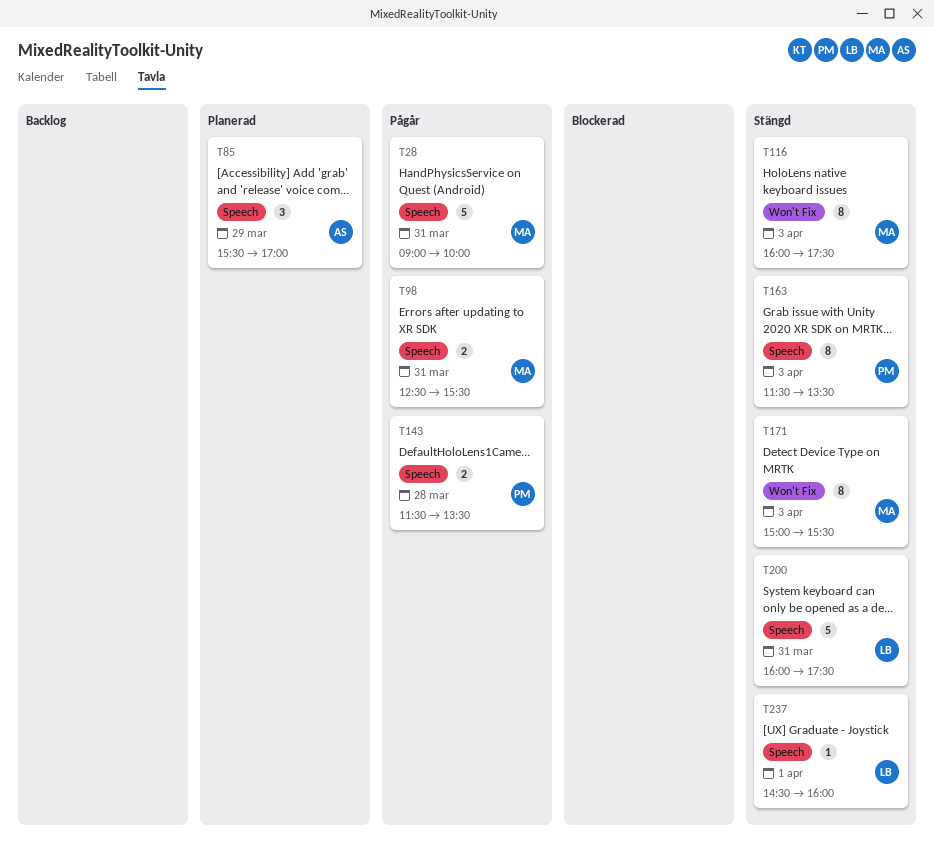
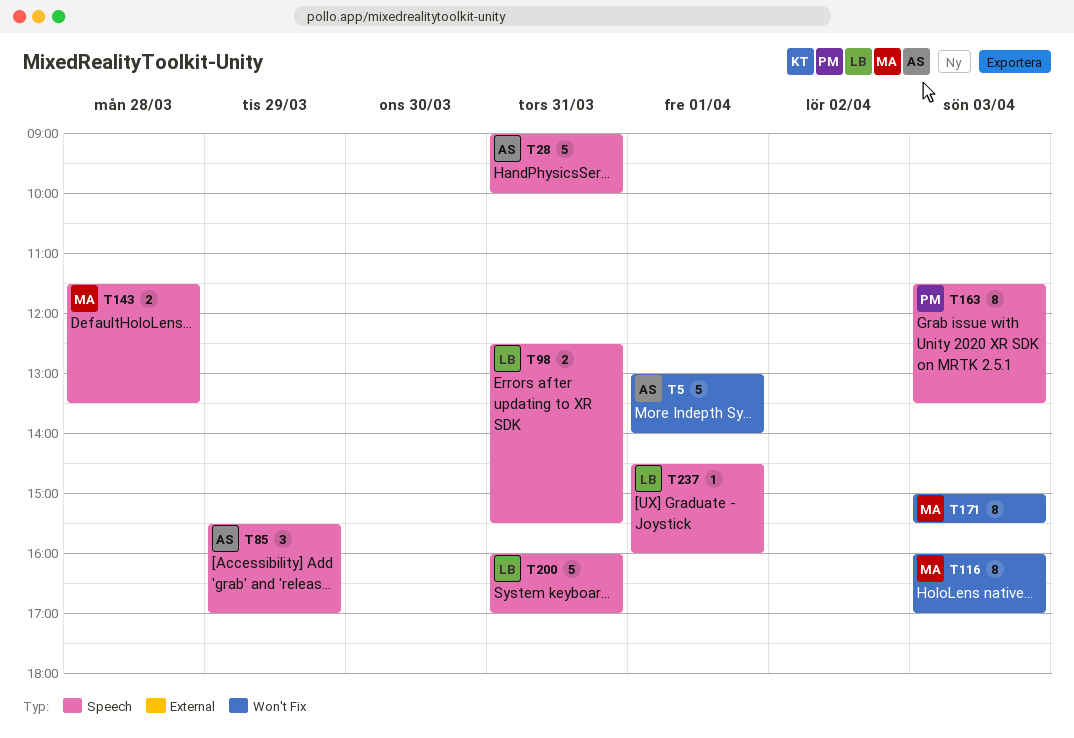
T5: none -> present
T28, owner: MA -> AS
T98, owner: MA -> LB
T116, ends: 17:30 -> 17:00
T143, owner: PM -> MA
T200, ends: 17:30 -> 17:00

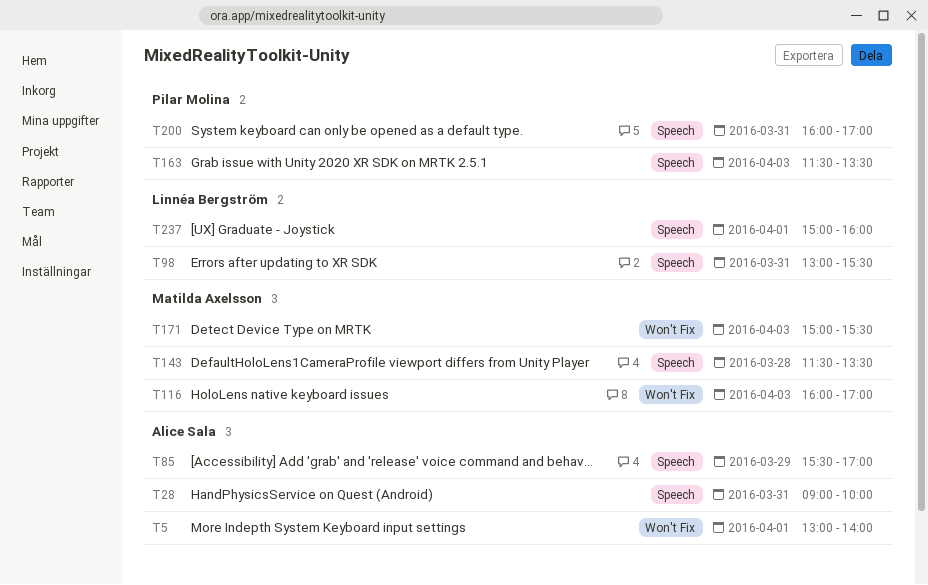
T98, begins: 12:30 -> 13:00
T200, owner: Linnéa Bergström -> Pilar Molina
T237, begins: 14:30 -> 15:00

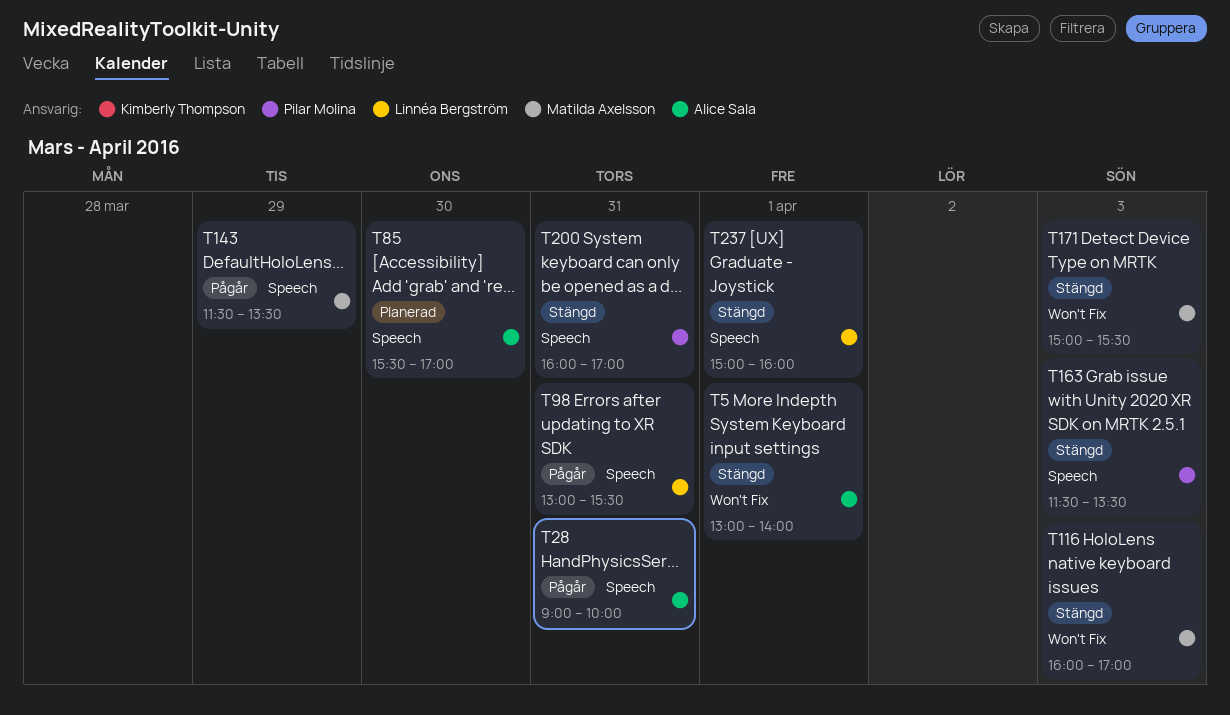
T85, day: Mar 29 -> Mar 30
T143, day: Mar 28 -> Mar 29

